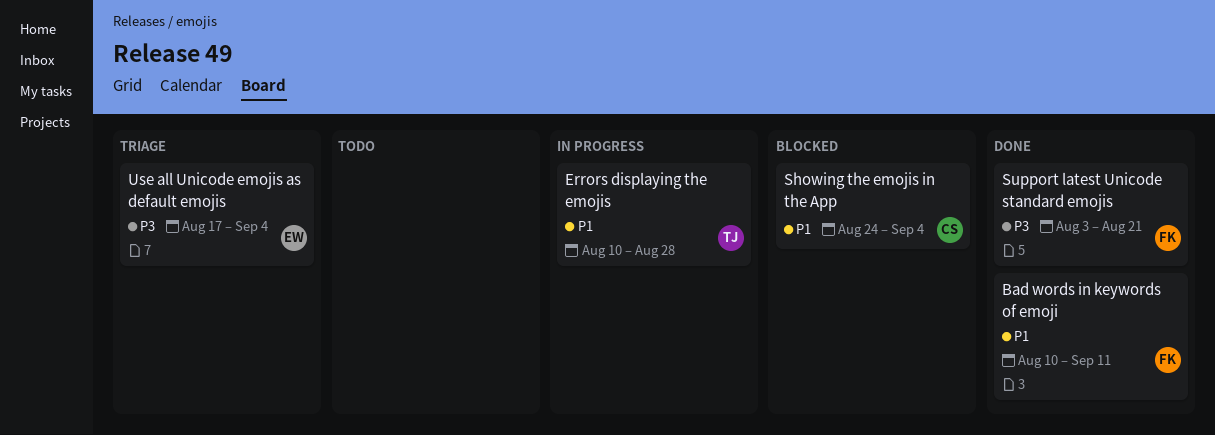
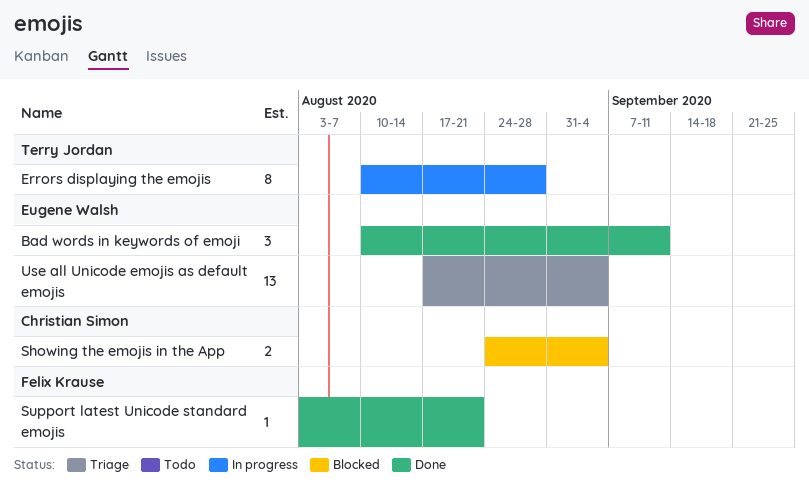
Bad words in keywords of emoji, owner: Felix Krause -> Eugene Walsh

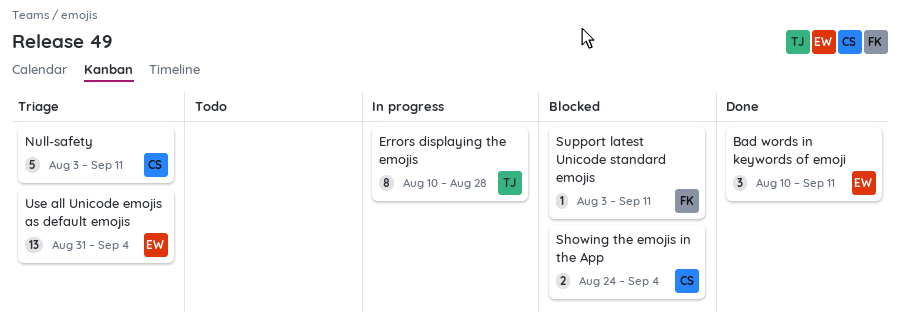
Null-safety: none -> present
Support latest Unicode standard emojis, status: Done -> Blocked
Support latest Unicode standard emojis, due: Aug 21 -> Sep 11
Use all Unicode emojis as default emojis, start: Aug 17 -> Aug 31

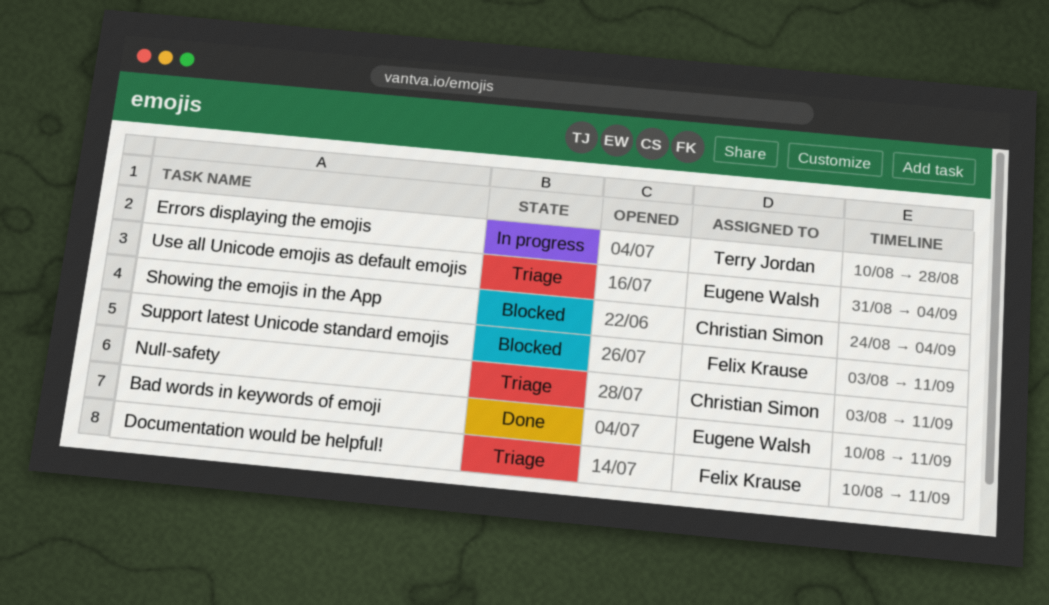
Documentation would be helpful!: none -> present

